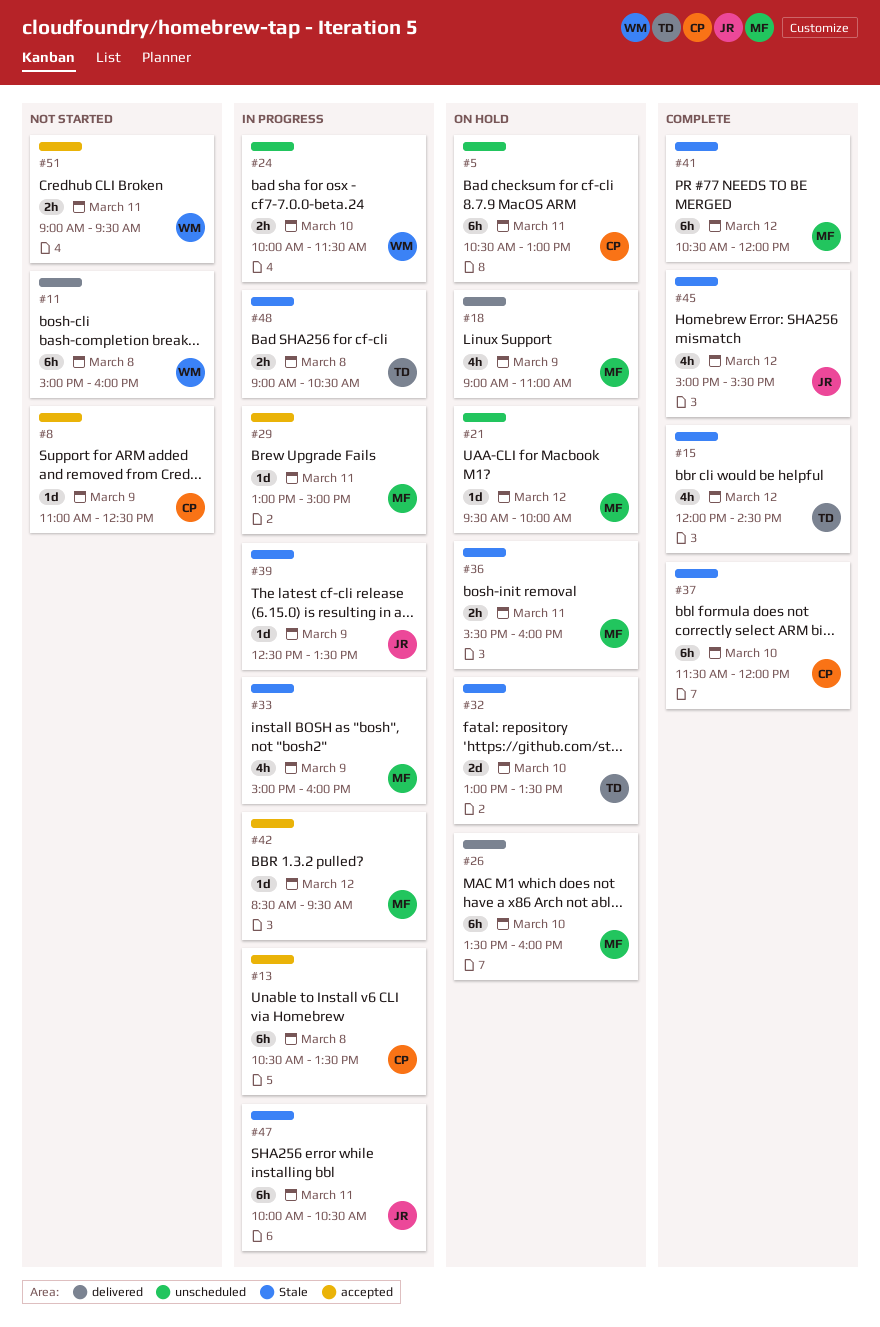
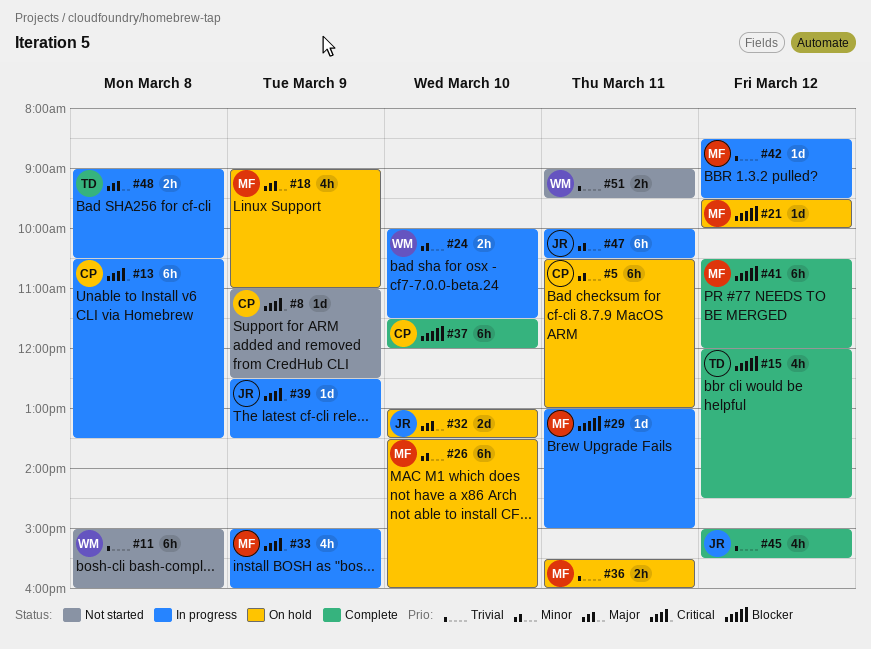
#32, owner: TD -> JR

